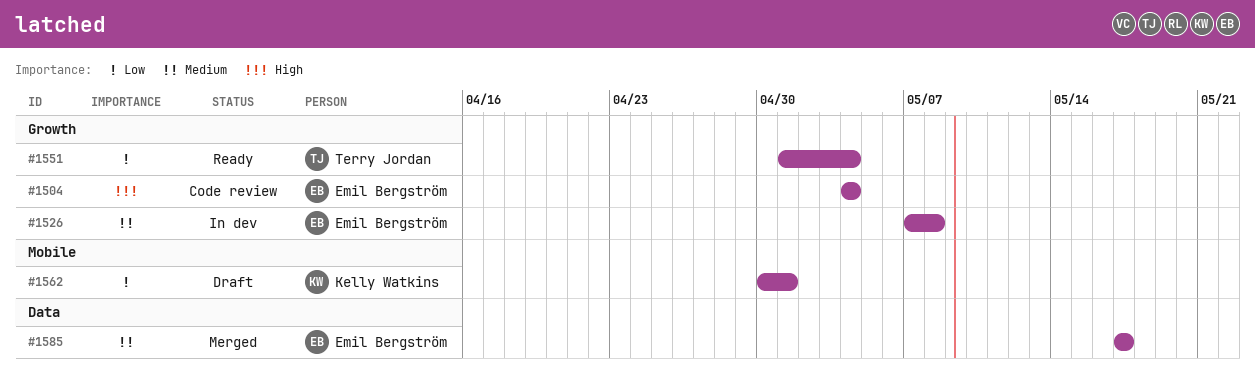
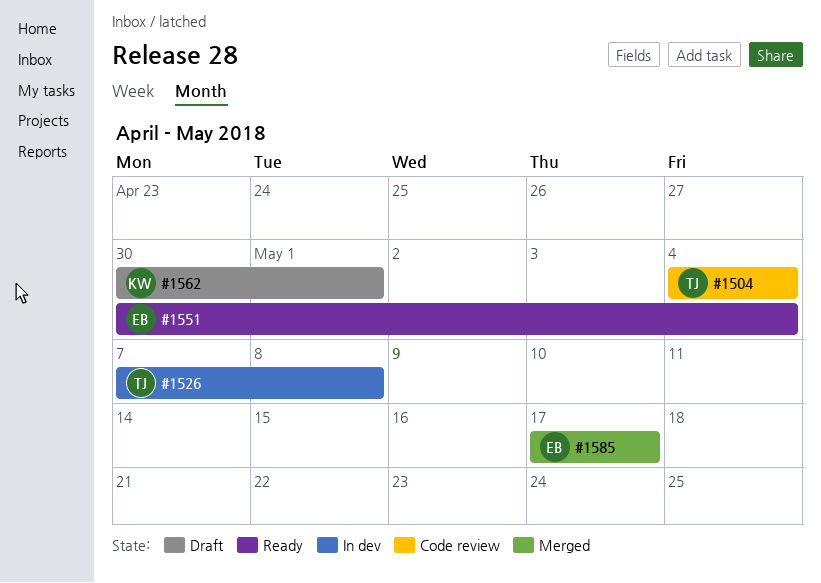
#1504, owner: Emil Bergström -> Terry Jordan
#1526, owner: Emil Bergström -> Terry Jordan
#1551, owner: Terry Jordan -> Emil Bergström
#1551, start: May 1 -> Apr 30

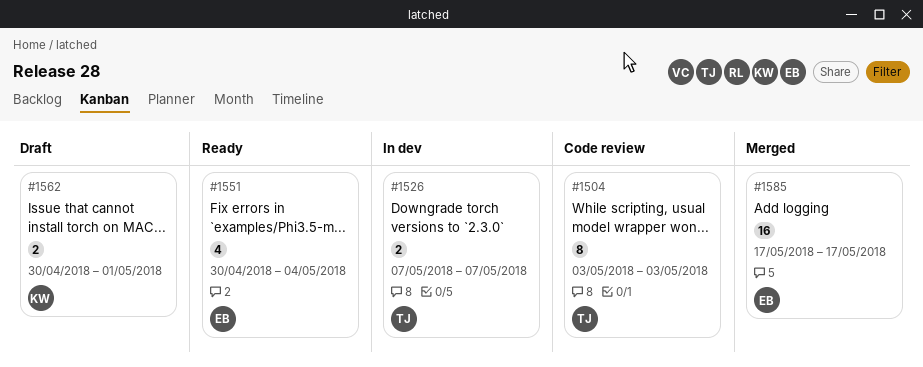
#1504, start: May 4 -> May 3
#1504, due: May 4 -> May 3
#1526, due: May 8 -> May 7

